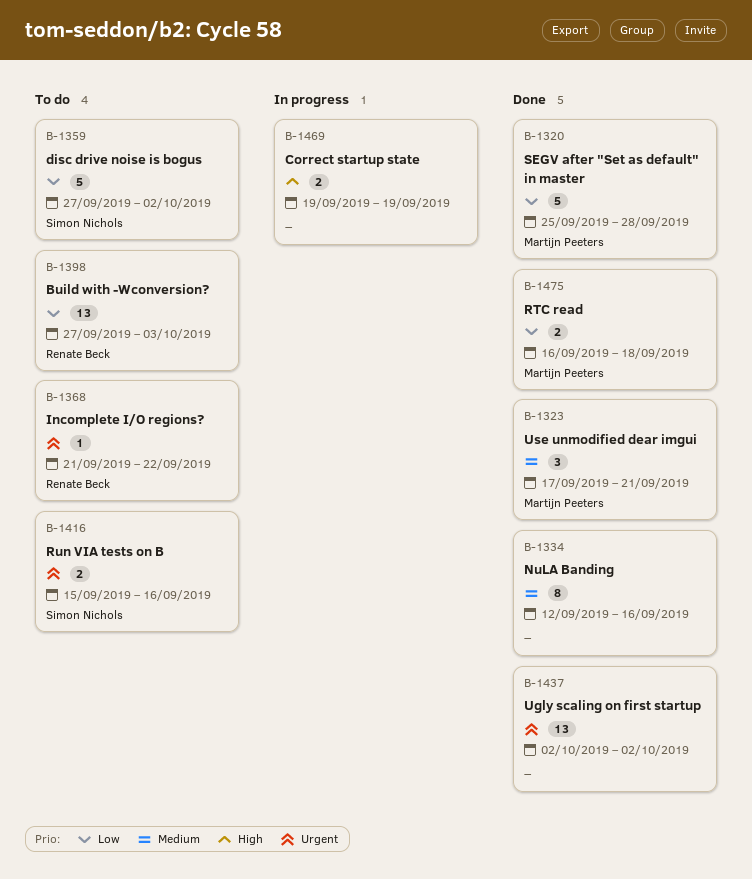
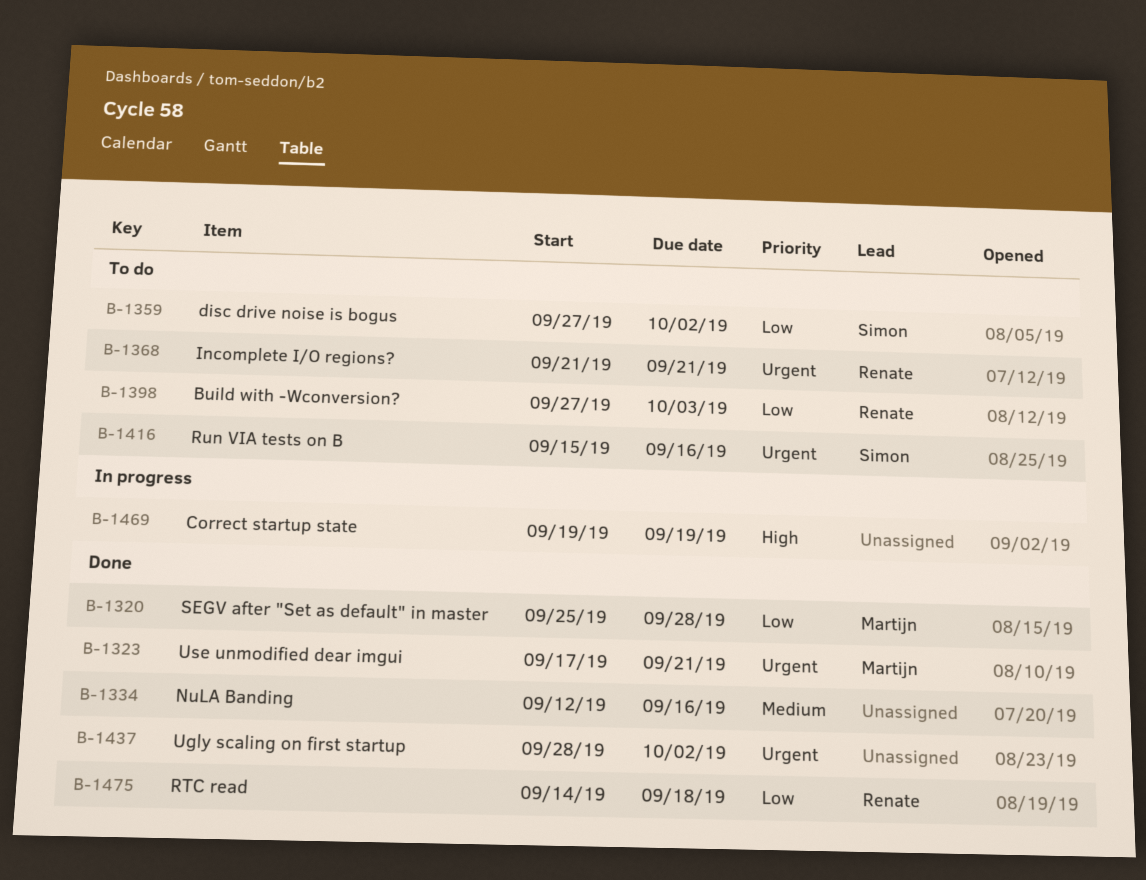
B-1323, priority: Medium -> Urgent
B-1368, due: Sep 22 -> Sep 21
B-1437, start: Oct 2 -> Sep 28
B-1475, owner: Martijn Peeters -> Renate Beck
B-1475, start: Sep 16 -> Sep 14

